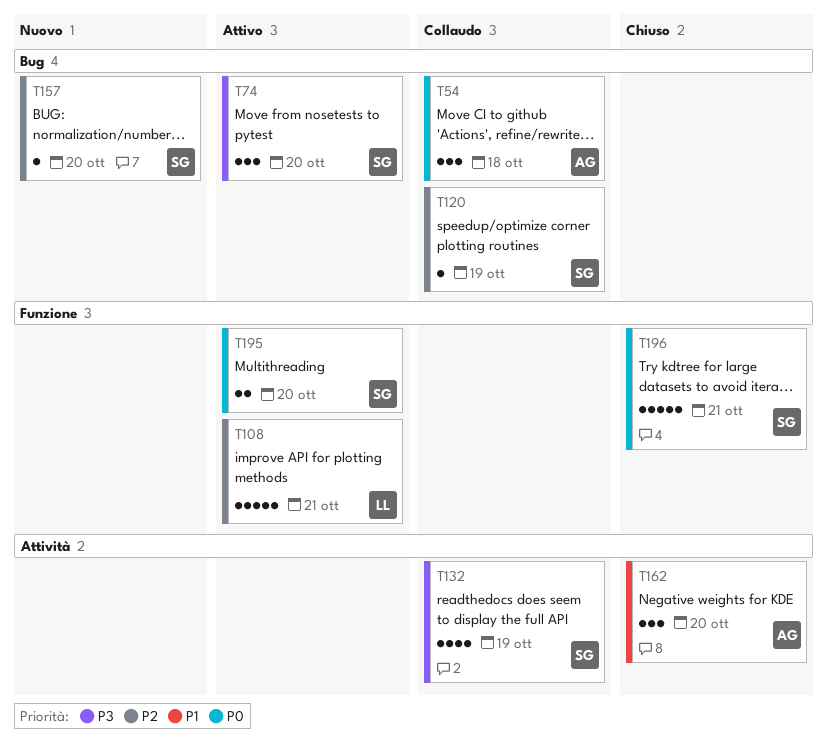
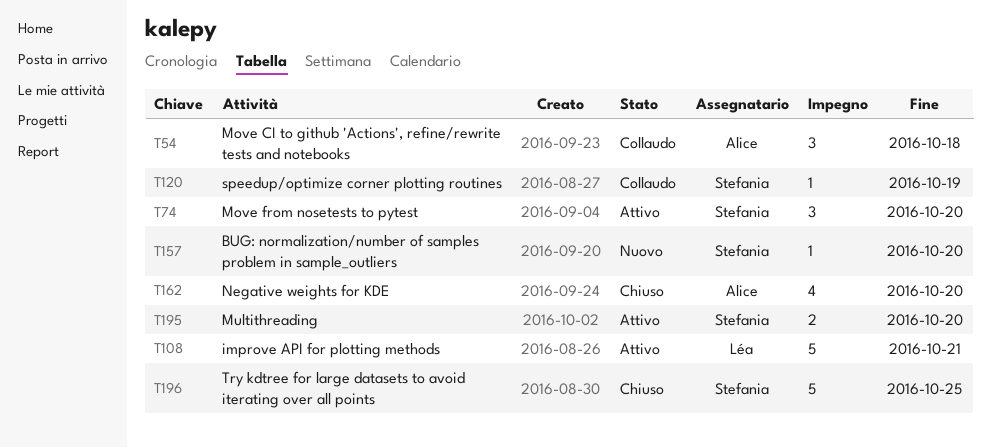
T132: present -> none
T162, estimate: 3 -> 4
T196, due: Oct 21 -> Oct 25

